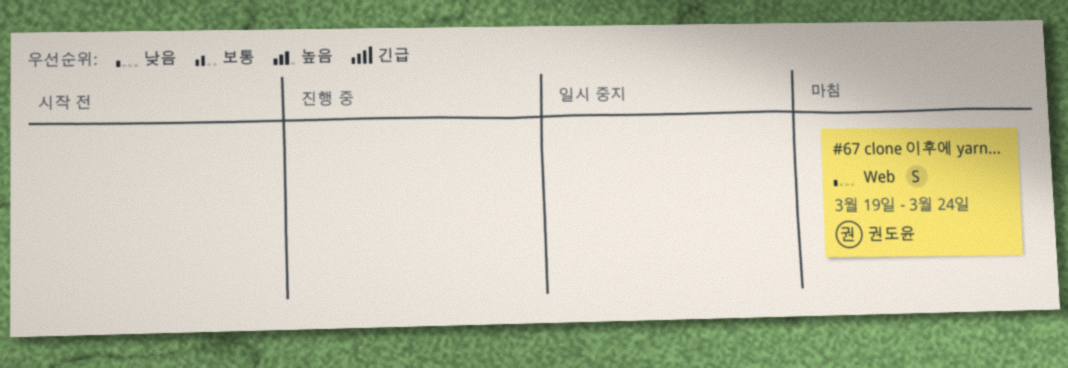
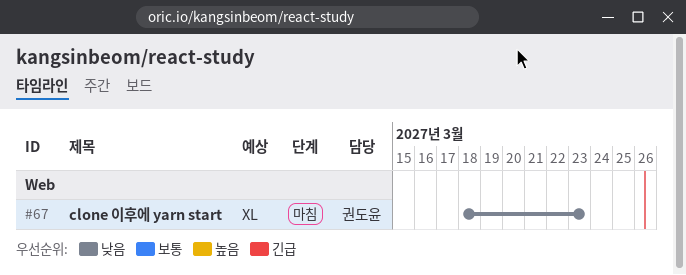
#67, estimate: S -> XL
#67, start: Mar 19 -> Mar 18
#67, due: Mar 24 -> Mar 23

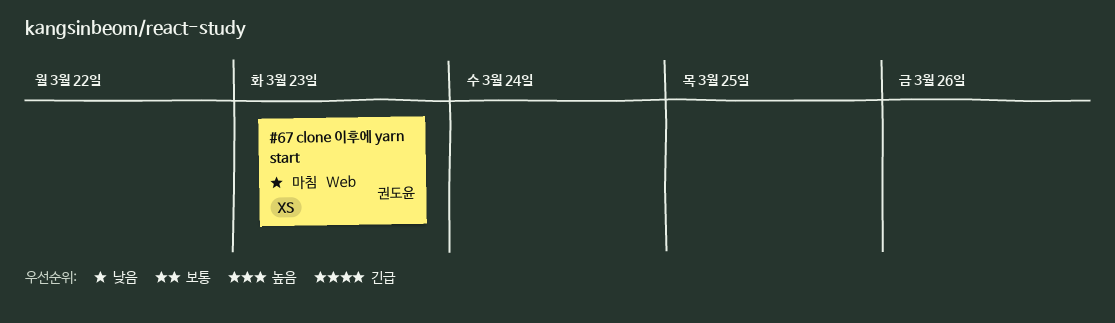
#67, estimate: XL -> XS

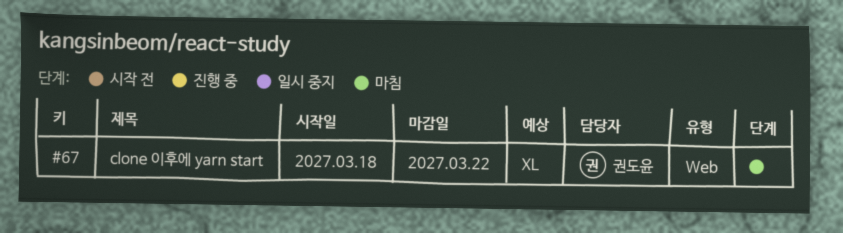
#67, estimate: XS -> XL
#67, due: Mar 23 -> Mar 22

